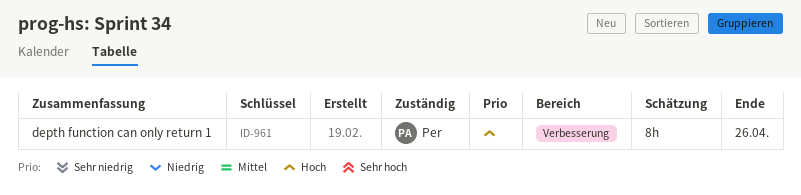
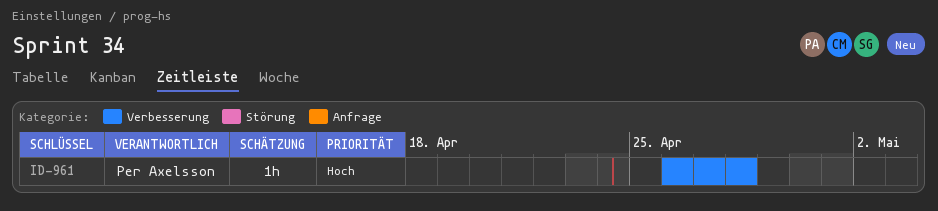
ID-961, estimate: 8h -> 1h
ID-961, due: Apr 26 -> Apr 28

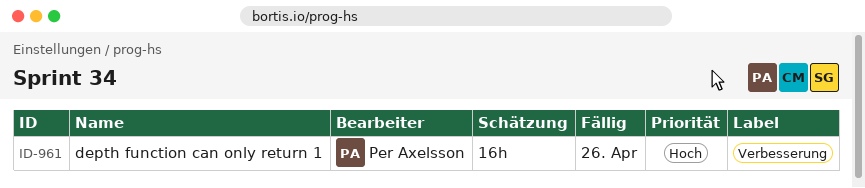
ID-961, estimate: 1h -> 16h
ID-961, due: Apr 28 -> Apr 26

